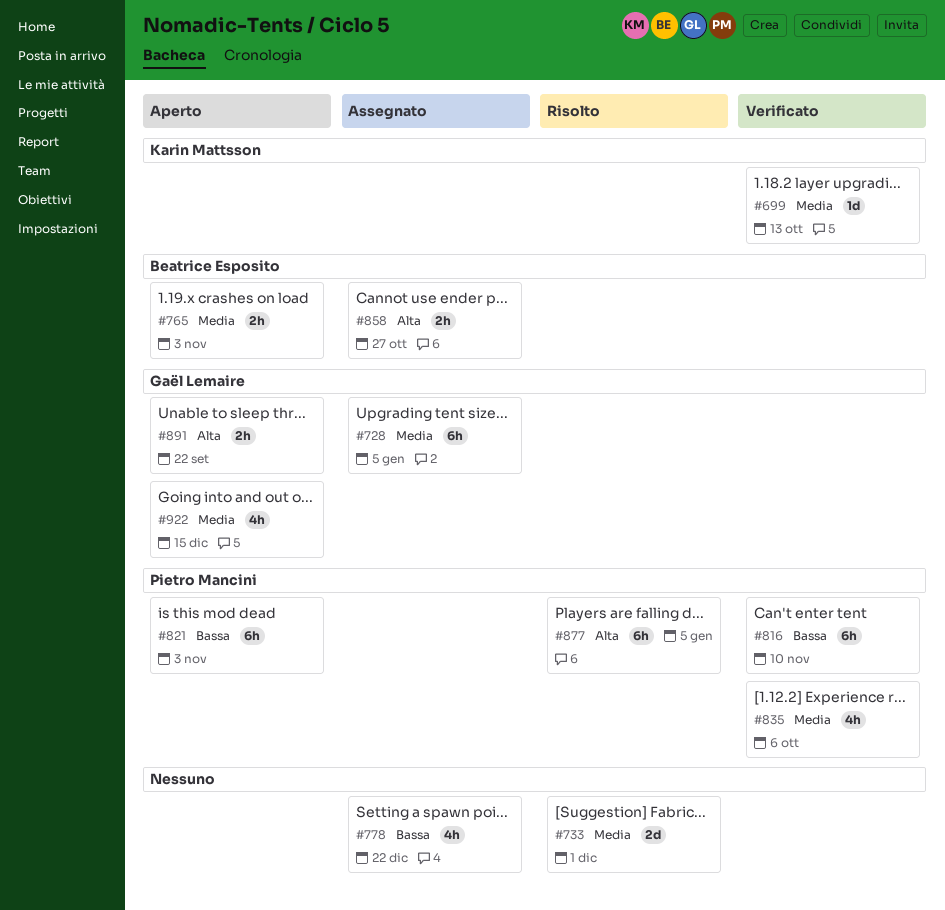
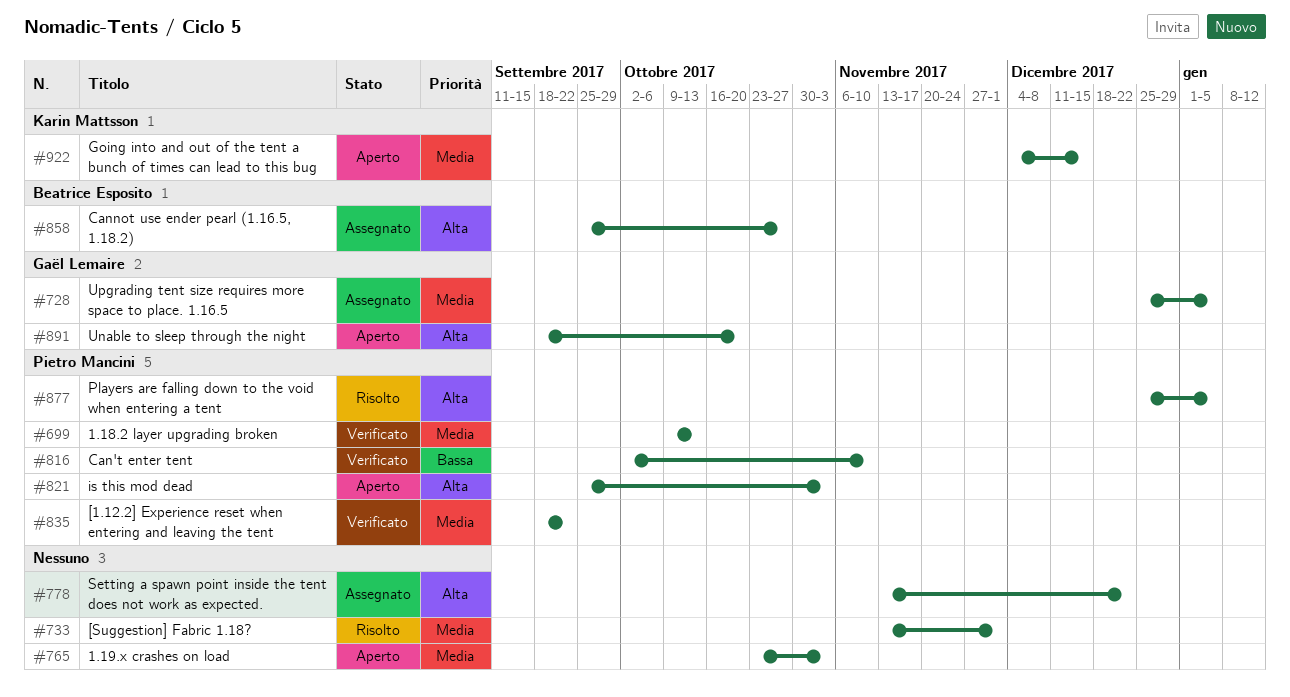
#699, owner: Karin Mattsson -> Pietro Mancini
#765, owner: Beatrice Esposito -> none
#778, priority: Bassa -> Alta
#821, priority: Bassa -> Alta
#835, due: Oct 6 -> Sep 22
#891, due: Sep 22 -> Oct 20
#922, owner: Gaël Lemaire -> Karin Mattsson

